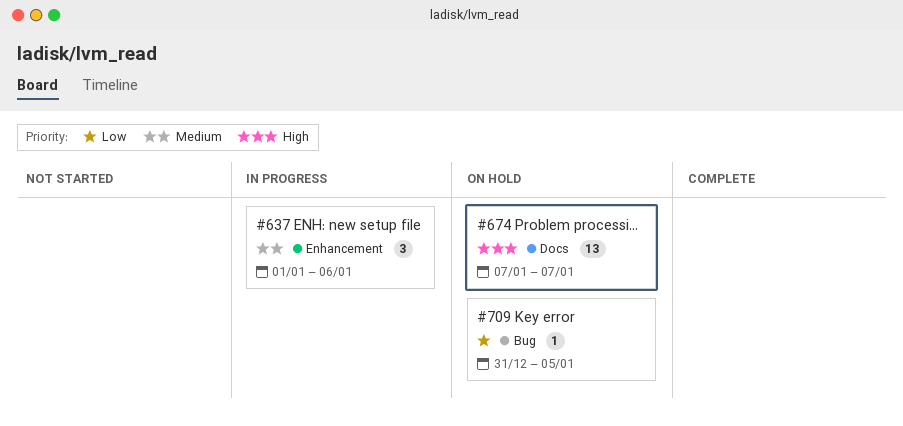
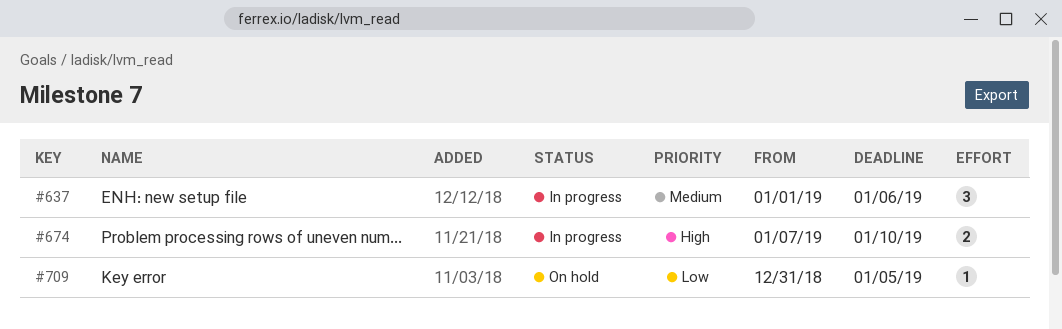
#674, status: On hold -> In progress
#674, estimate: 13 -> 2
#674, due: Jan 7 -> Jan 10

